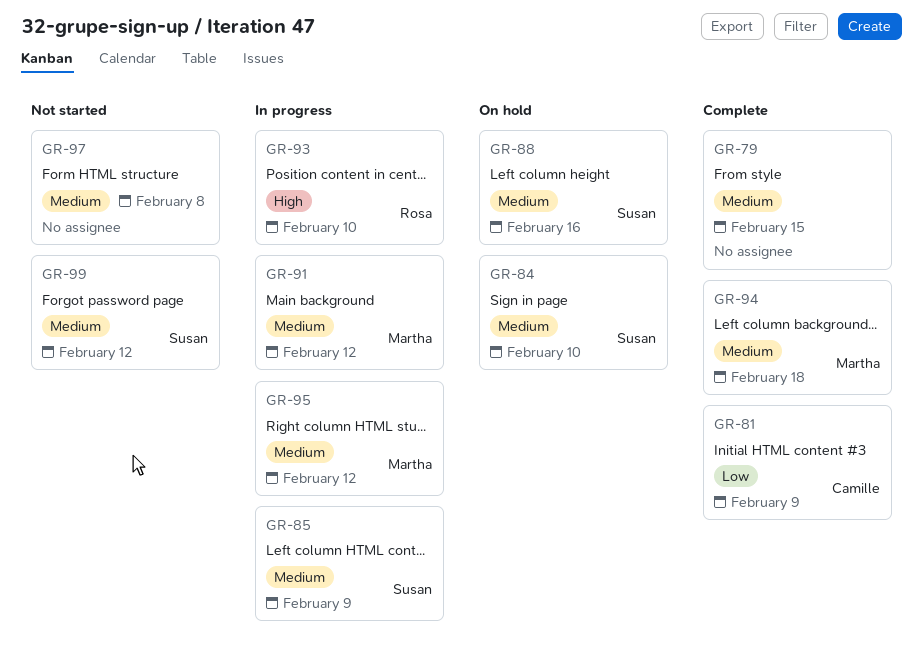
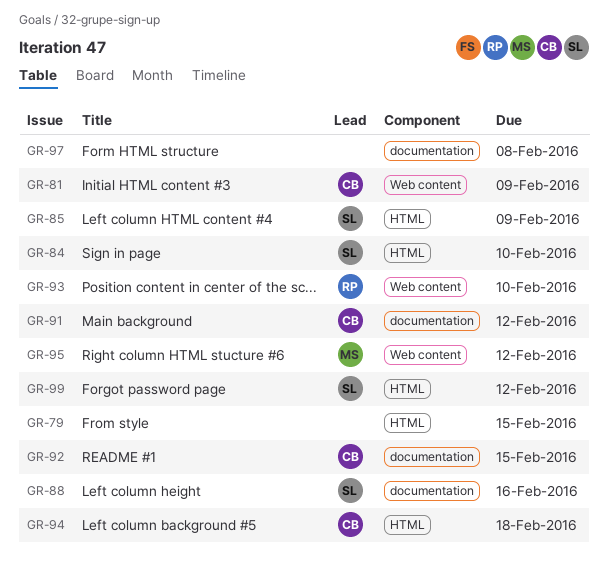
GR-91, owner: Martha -> Camille
GR-92: none -> present
GR-94, owner: Martha -> Camille

